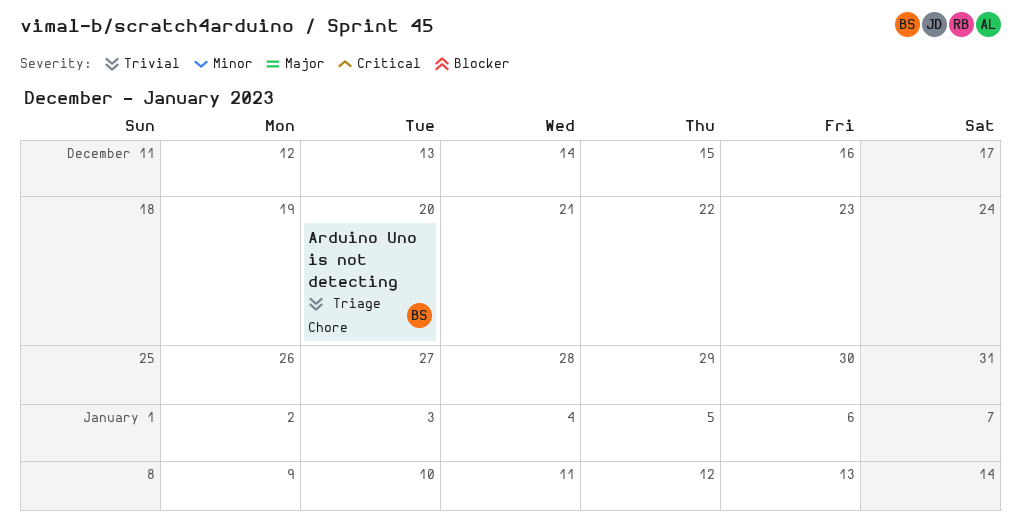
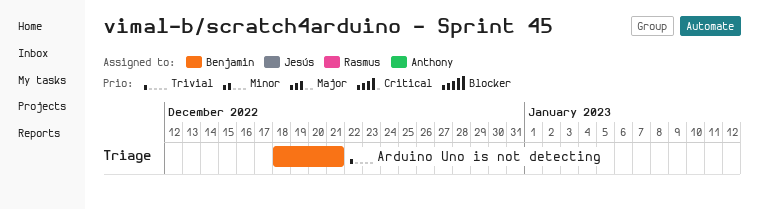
Arduino Uno is not detecting, due: Dec 20 -> Dec 21

